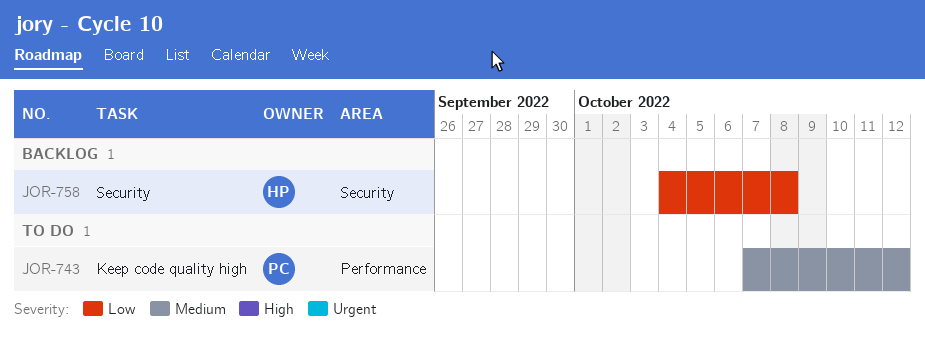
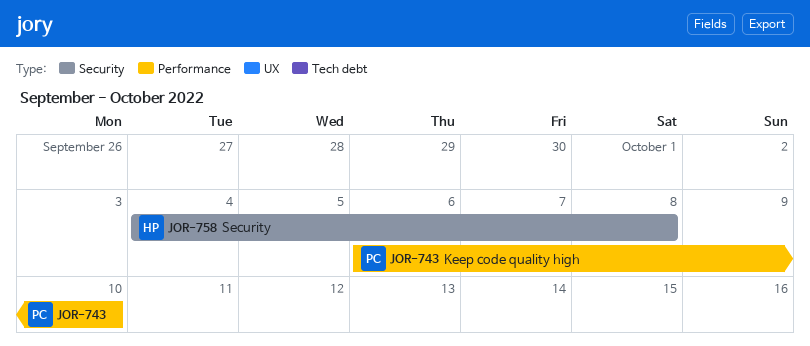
JOR-743, start: Oct 7 -> Oct 6
JOR-743, due: Oct 12 -> Oct 10

